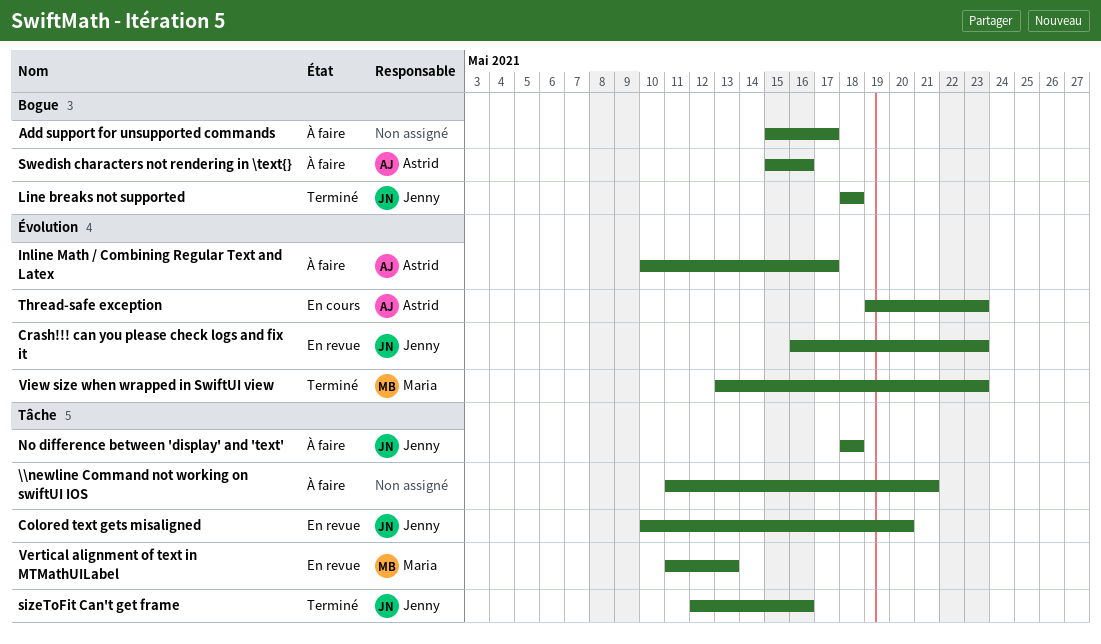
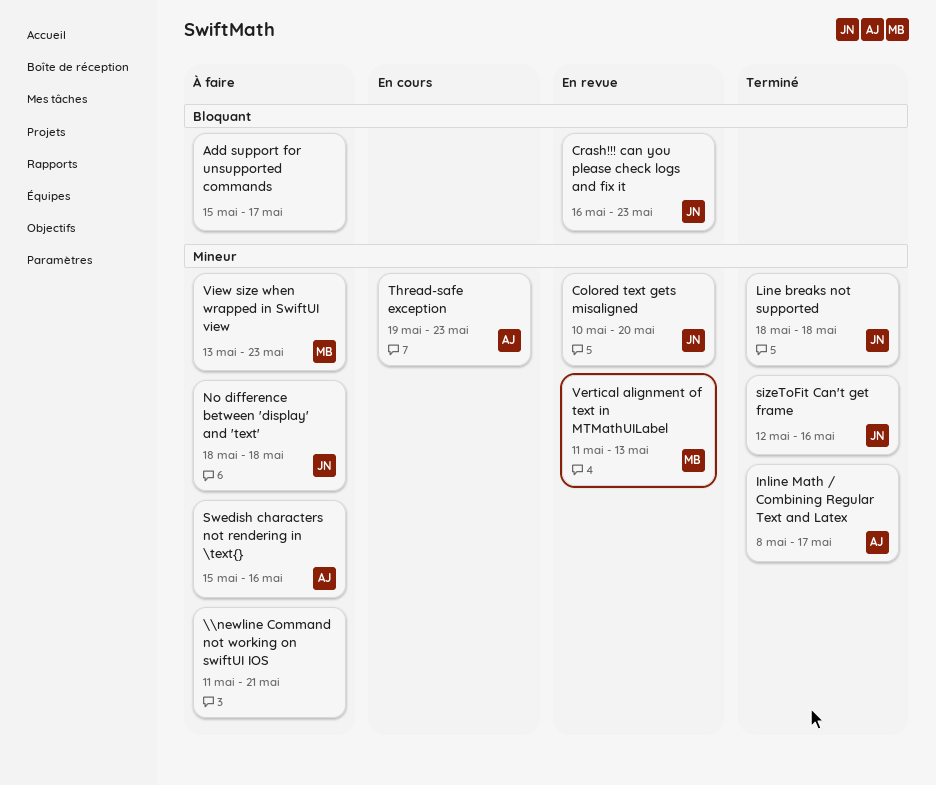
Inline Math / Combining Regular Text and Latex, status: À faire -> Terminé
Inline Math / Combining Regular Text and Latex, start: May 10 -> May 8
View size when wrapped in SwiftUI view, status: Terminé -> À faire

